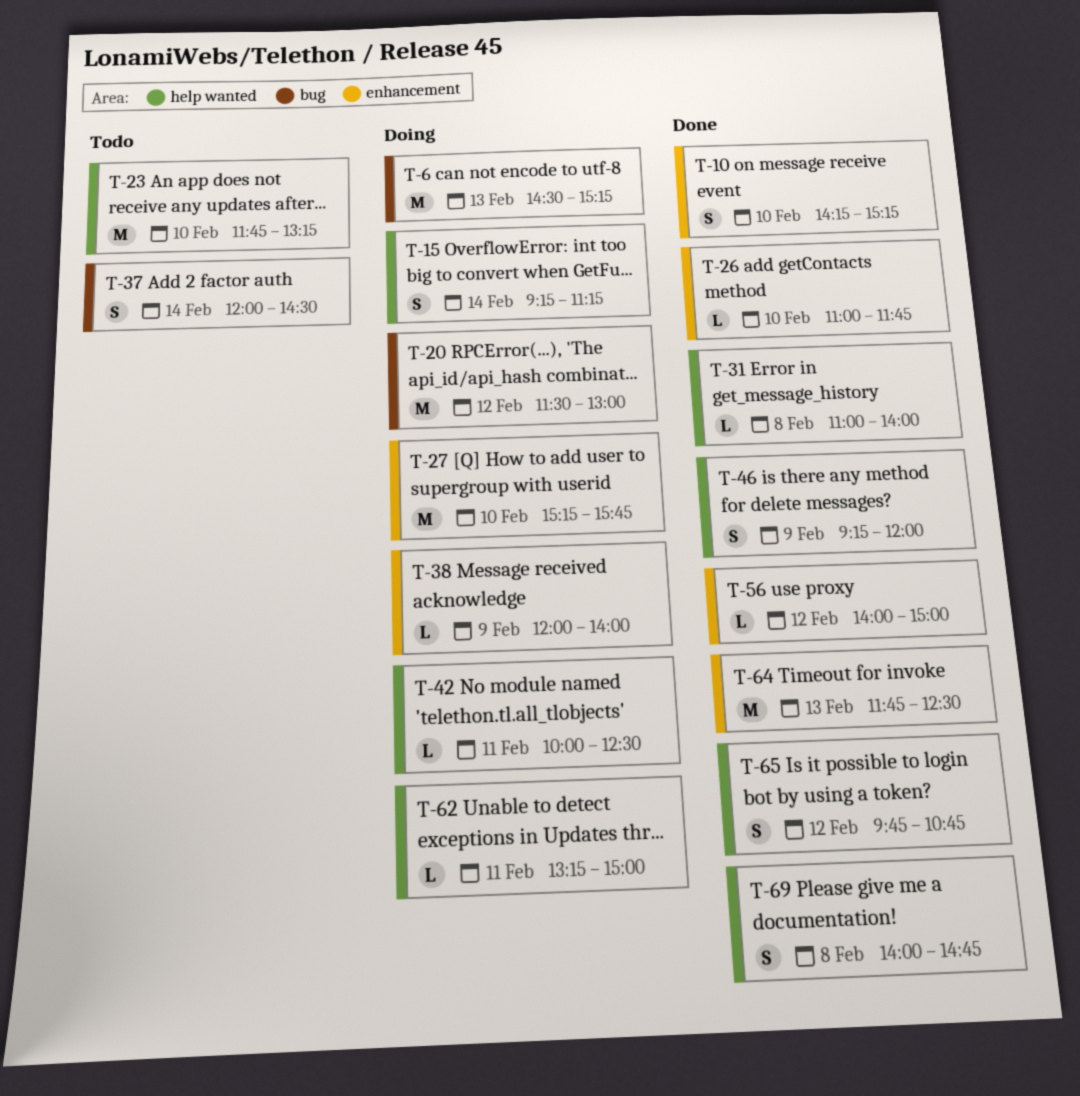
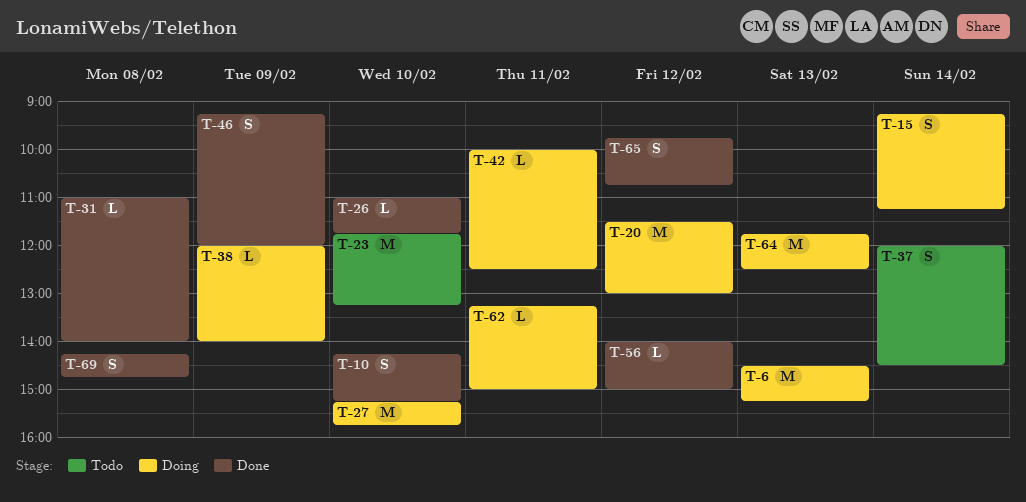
T-64, status: Done -> Doing
T-69, begins: 14:00 -> 14:15

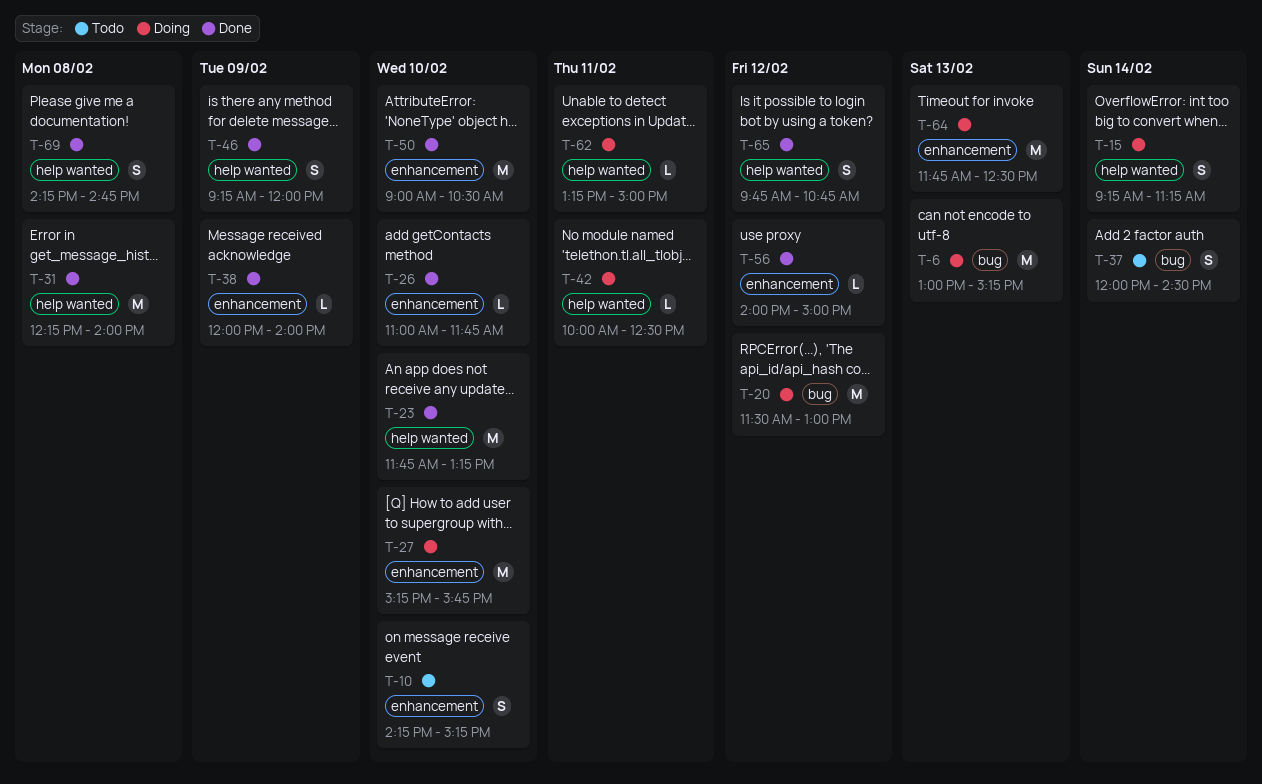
T-6, begins: 14:30 -> 13:00
T-10, status: Done -> Todo
T-23, status: Todo -> Done
T-31, estimate: L -> M
T-31, begins: 11:00 -> 12:15
T-38, status: Doing -> Done
T-50: none -> present

